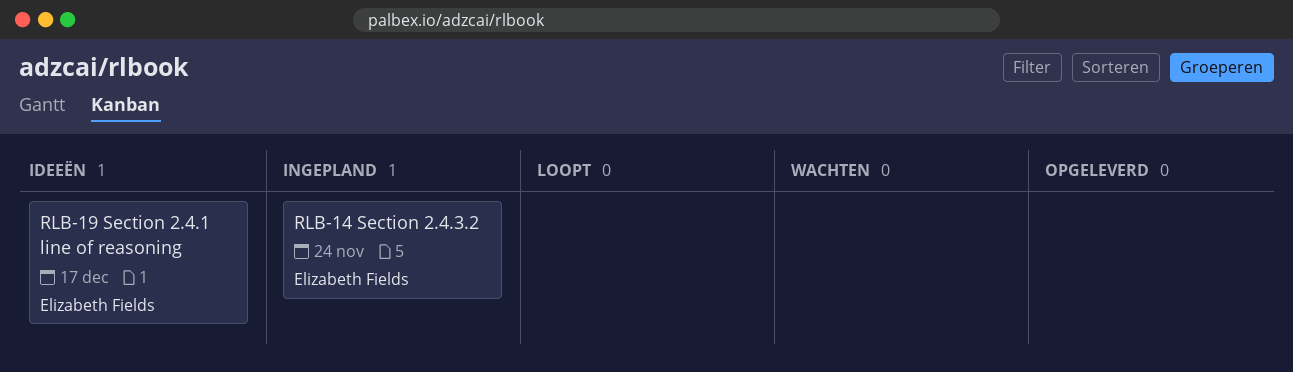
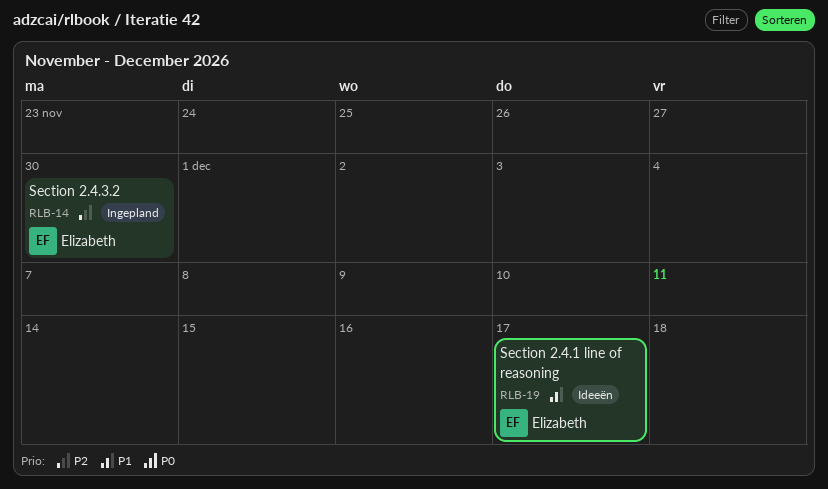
RLB-14, due: Nov 24 -> Nov 30

